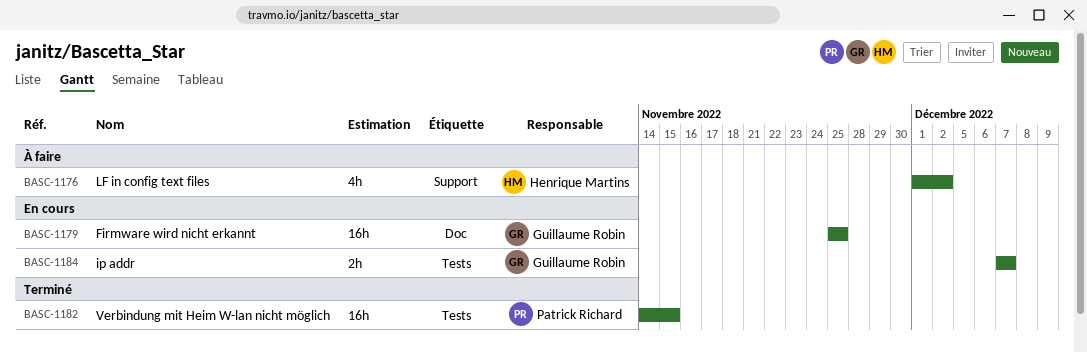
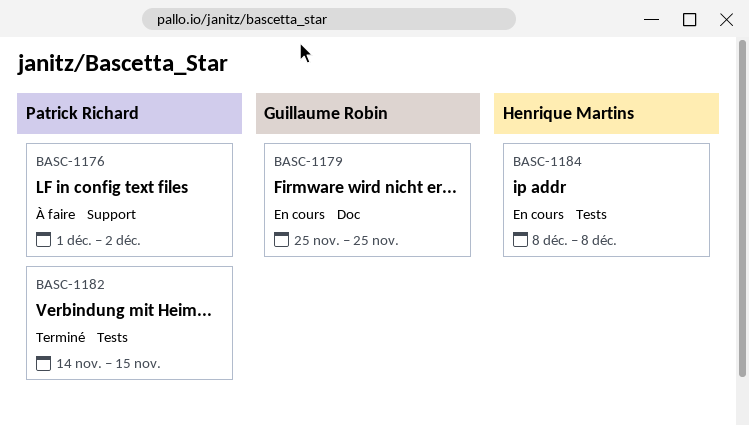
BASC-1176, owner: Henrique Martins -> Patrick Richard
BASC-1184, owner: Guillaume Robin -> Henrique Martins
BASC-1184, start: Dec 7 -> Dec 8
BASC-1184, due: Dec 7 -> Dec 8

